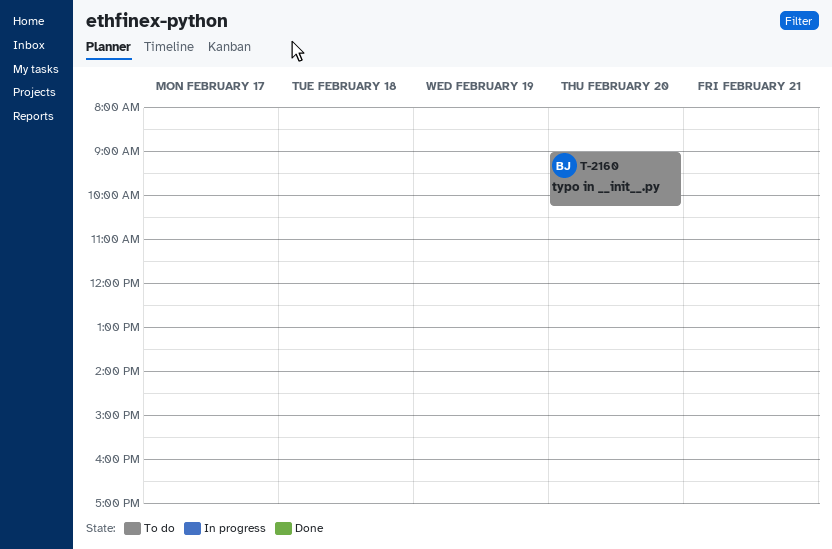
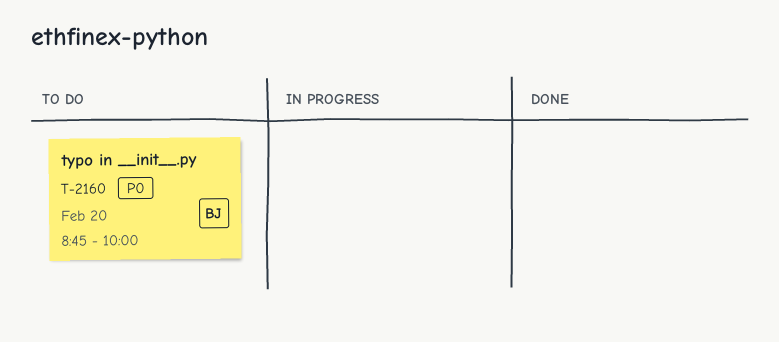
T-2160, begins: 09:00 -> 08:45
T-2160, ends: 10:15 -> 10:00

